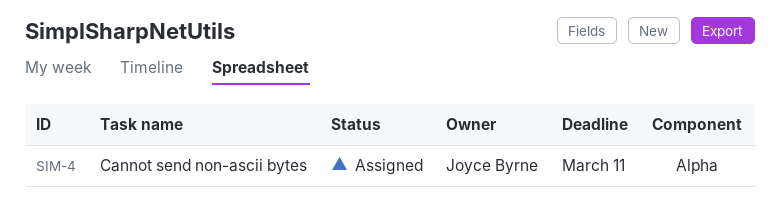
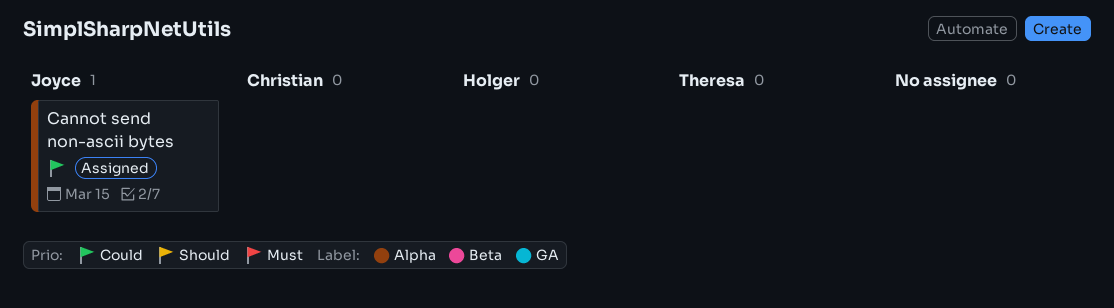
Cannot send non-ascii bytes, due: Mar 11 -> Mar 15

